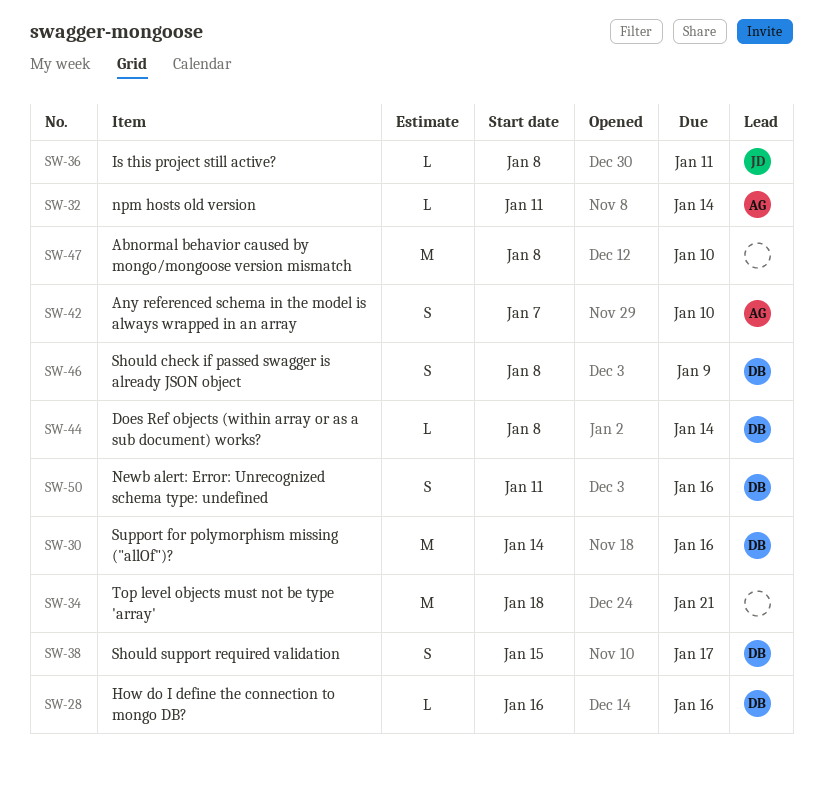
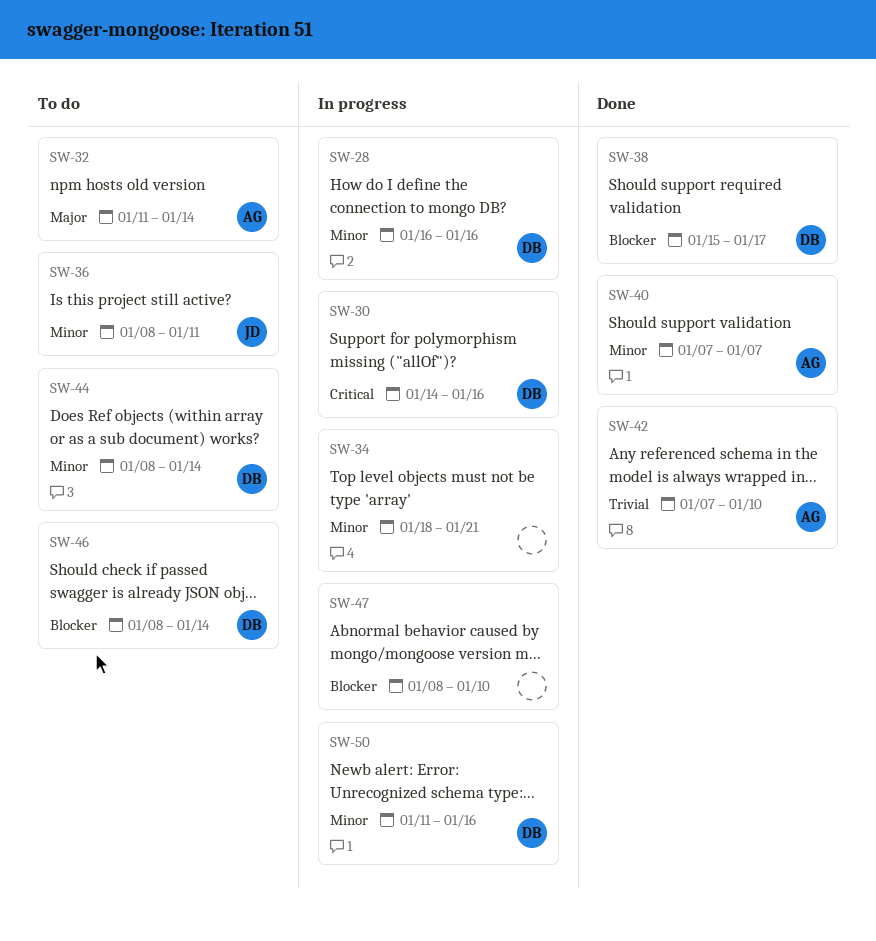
SW-40: none -> present
SW-46, due: Jan 9 -> Jan 14

